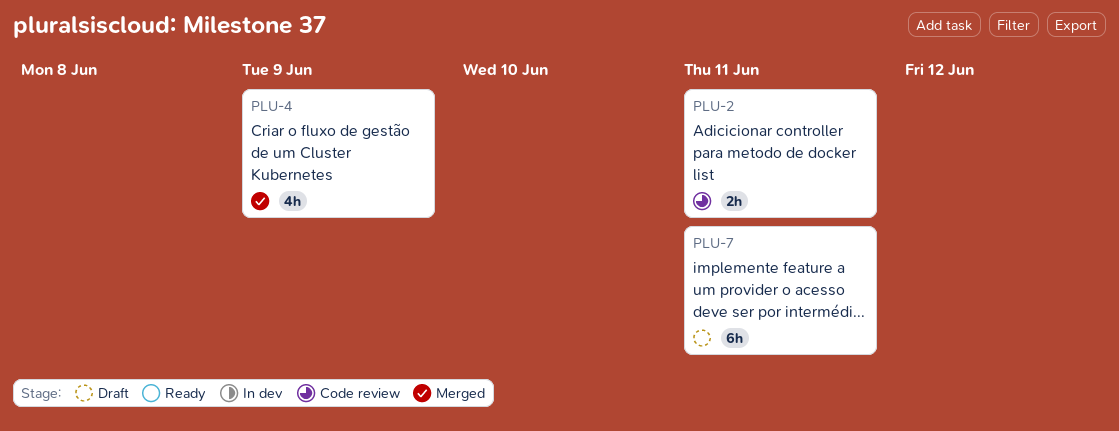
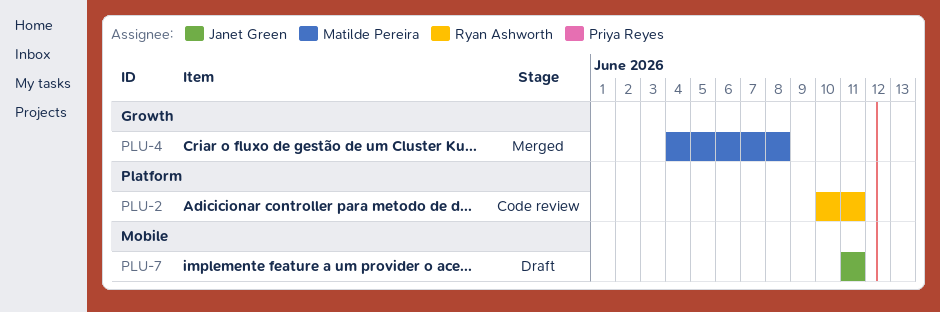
PLU-4, due: Jun 9 -> Jun 8

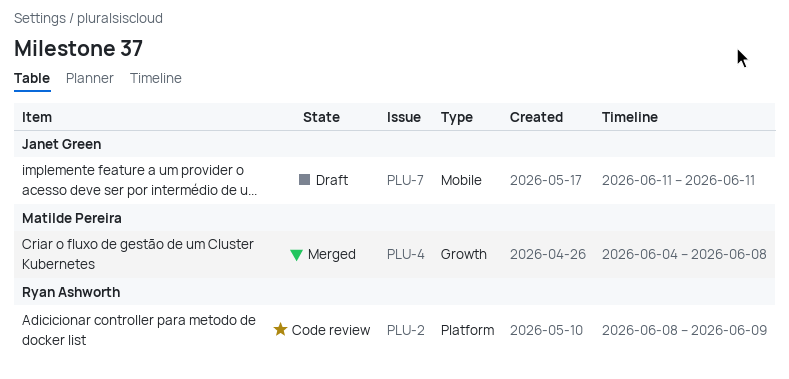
PLU-2, start: Jun 10 -> Jun 8
PLU-2, due: Jun 11 -> Jun 9

